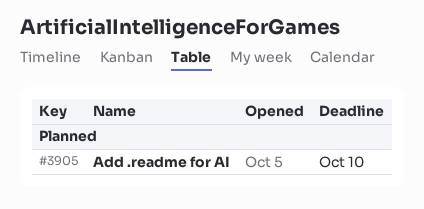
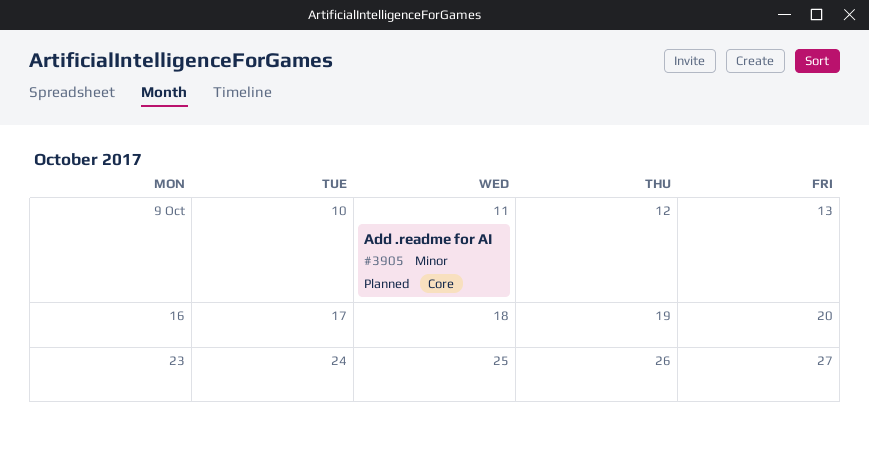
#3905, due: Oct 10 -> Oct 11

